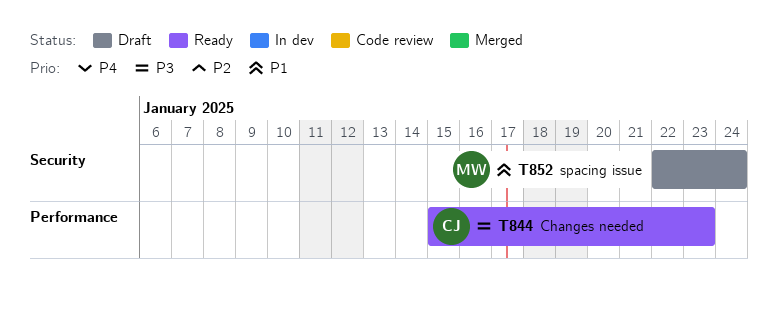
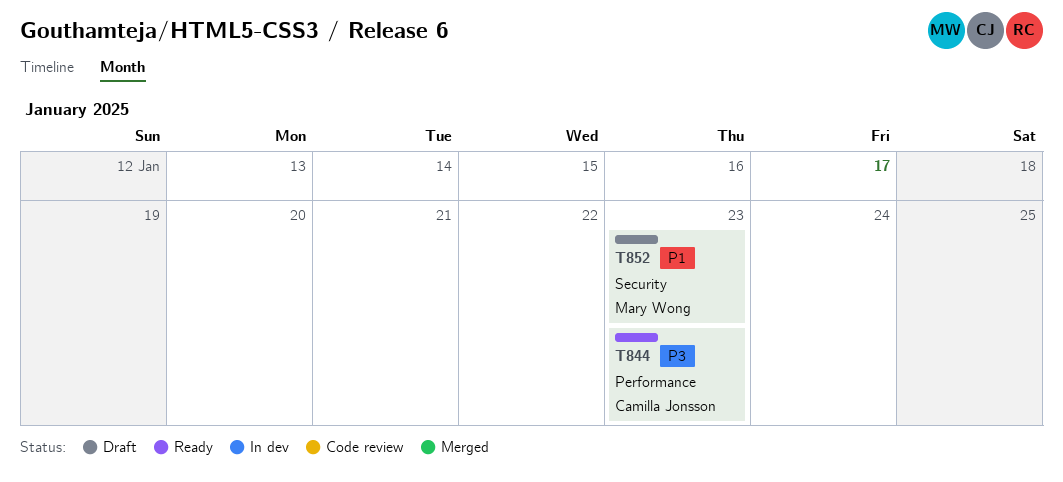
T852, due: Jan 24 -> Jan 23

